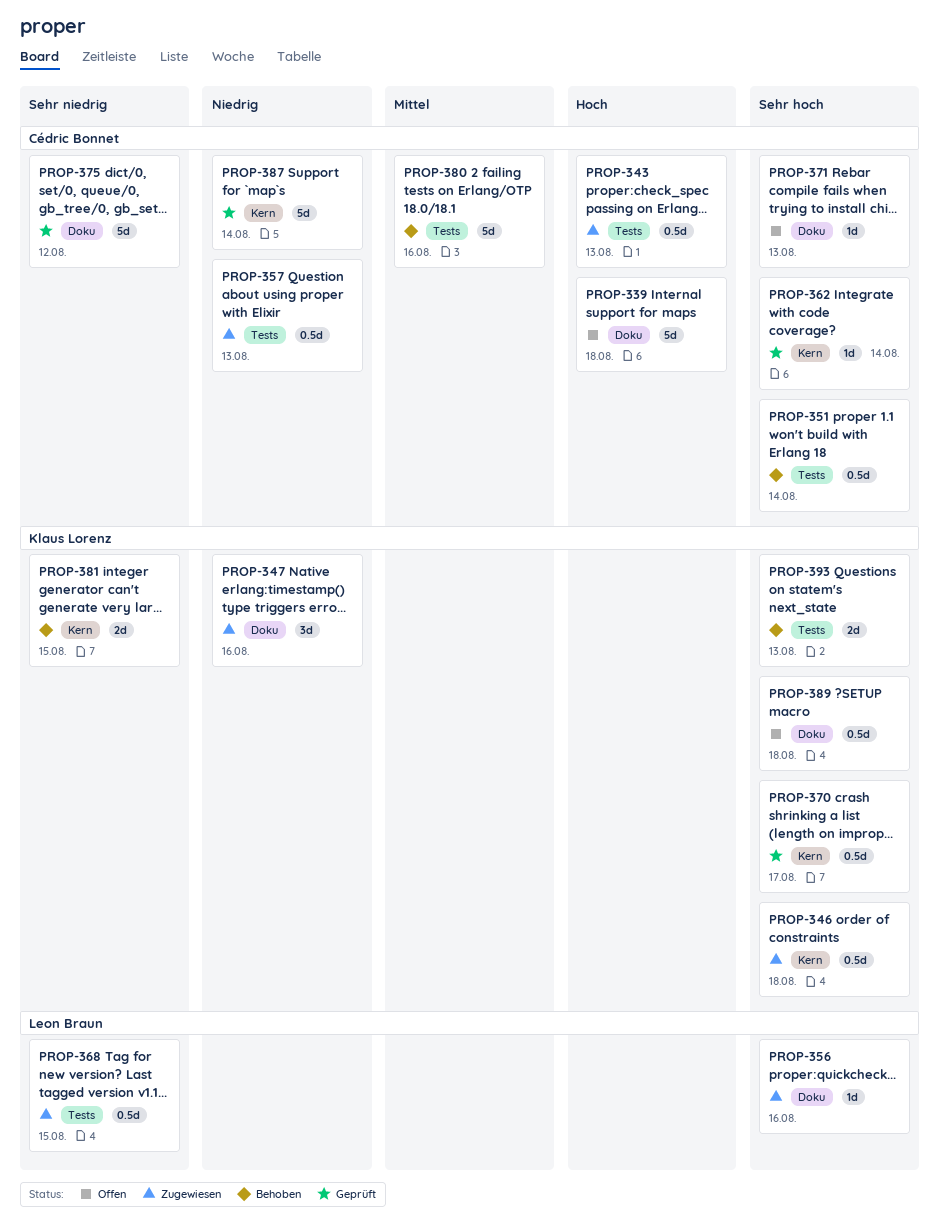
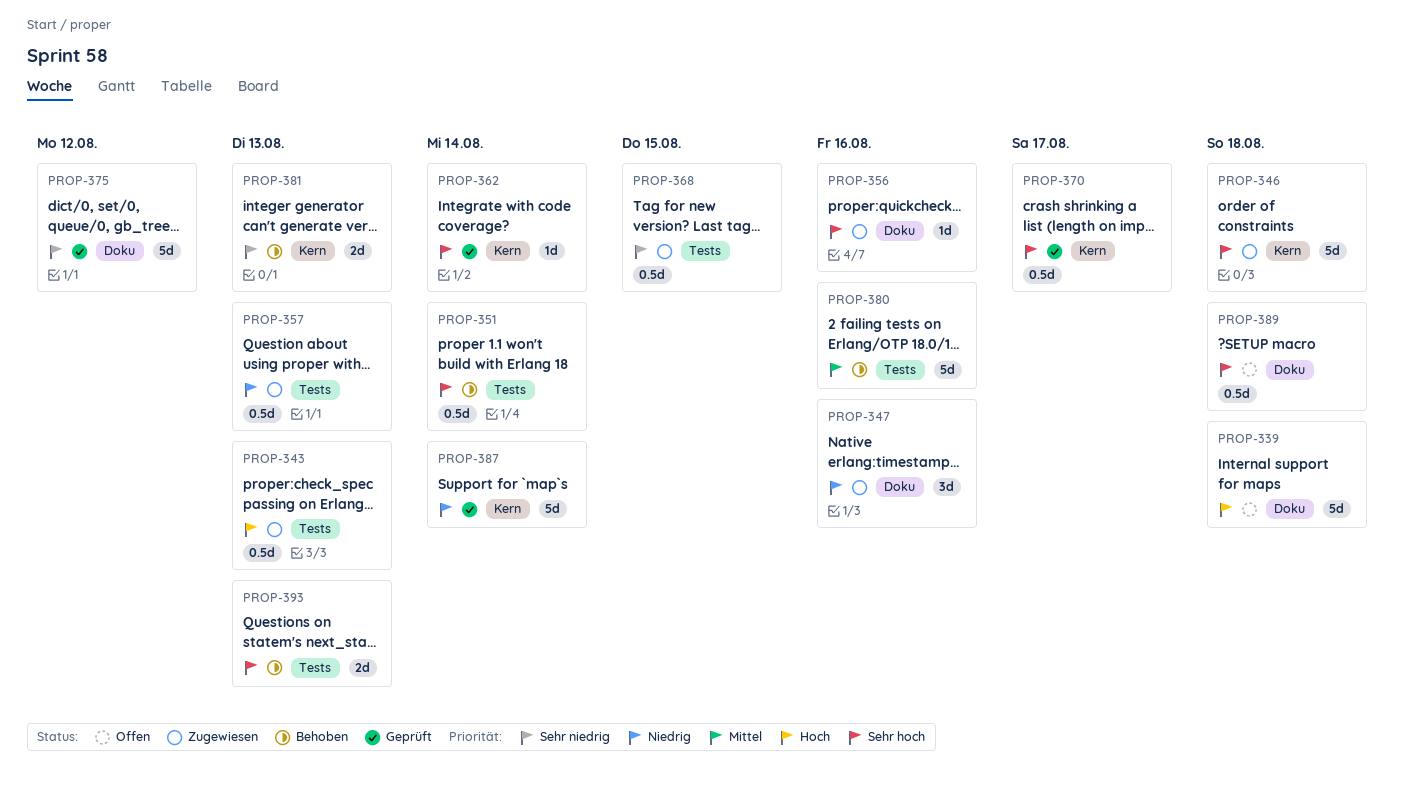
PROP-346, estimate: 0.5d -> 5d
PROP-371: present -> none
PROP-381, due: Aug 15 -> Aug 13

